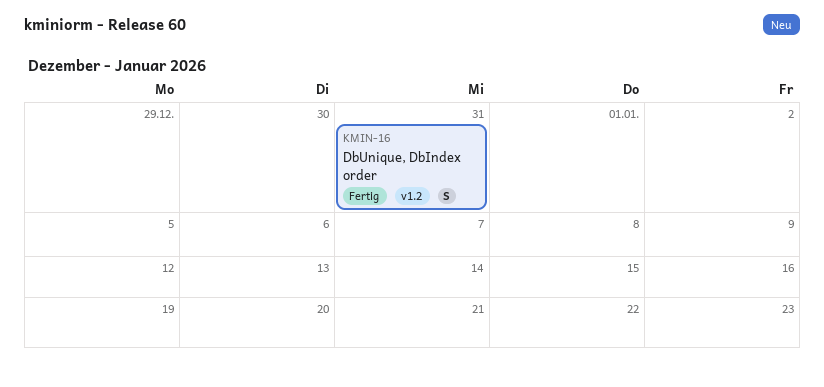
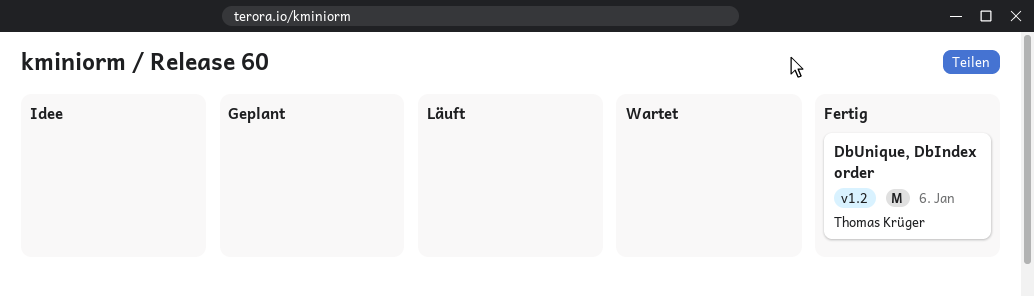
DbUnique, DbIndex order, estimate: S -> M
DbUnique, DbIndex order, due: Dec 31 -> Jan 6

